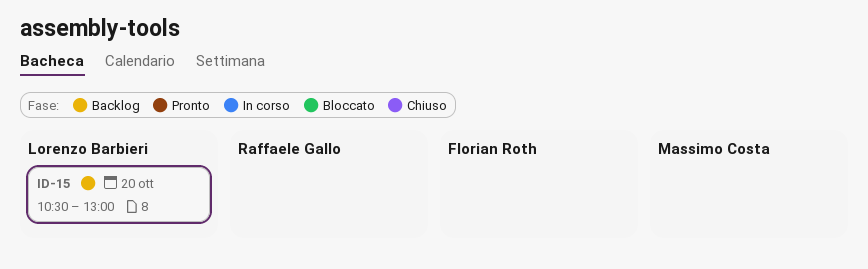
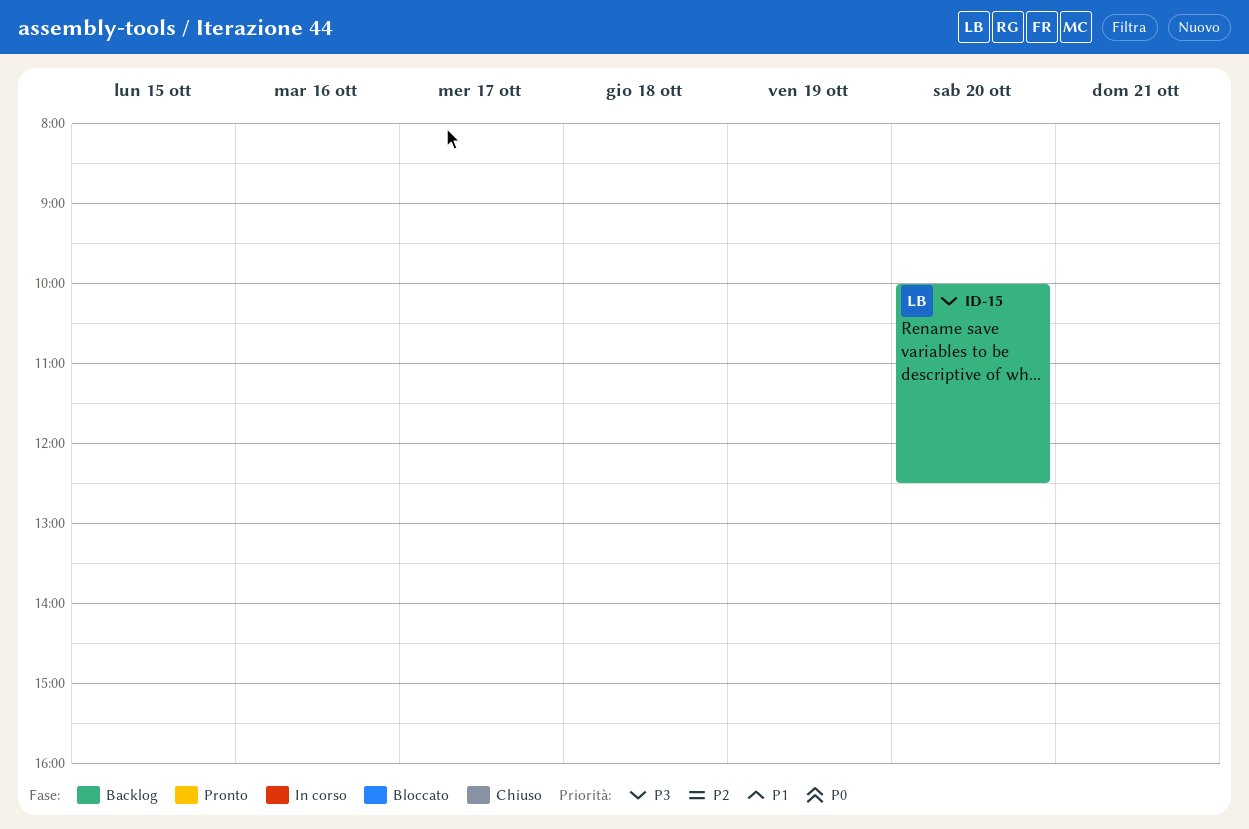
ID-15, begins: 10:30 -> 10:00
ID-15, ends: 13:00 -> 12:30

